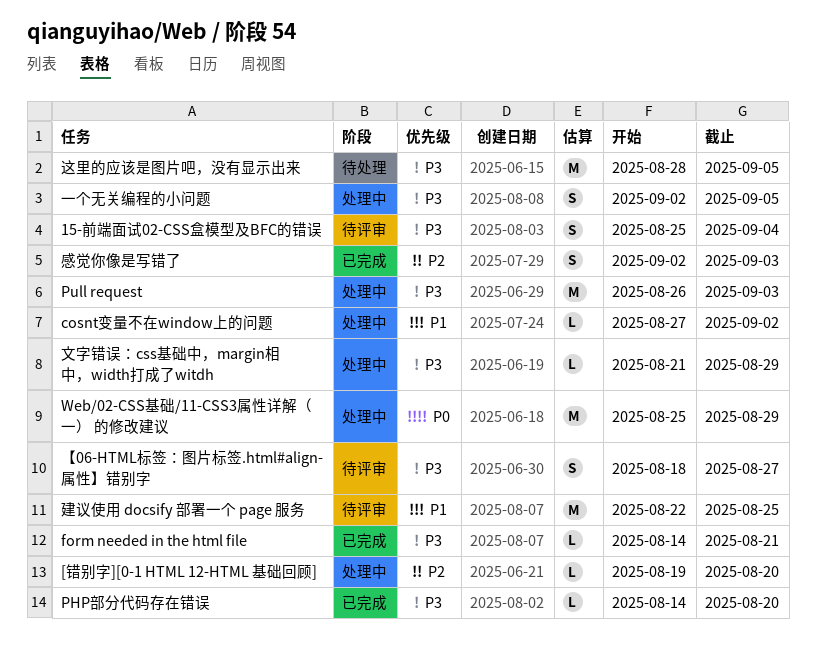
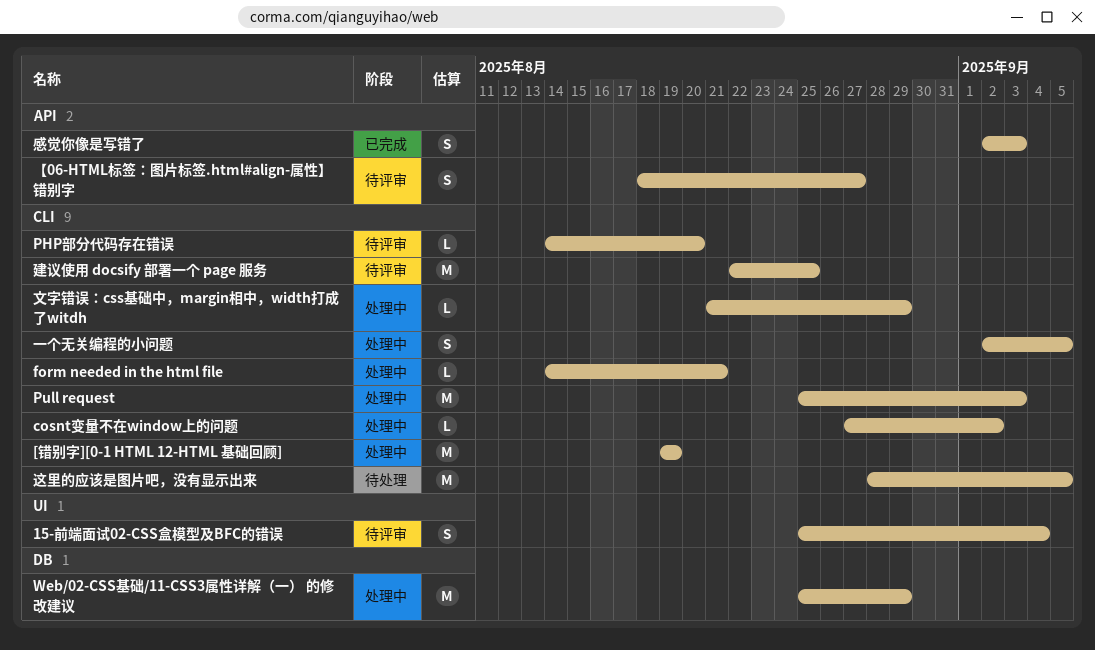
[错别字][0-1 HTML 12-HTML 基础回顾], estimate: L -> M
[错别字][0-1 HTML 12-HTML 基础回顾], due: Aug 20 -> Aug 19
form needed in the html file, status: 已完成 -> 处理中
PHP部分代码存在错误, status: 已完成 -> 待评审
Pull request, start: Aug 26 -> Aug 25

